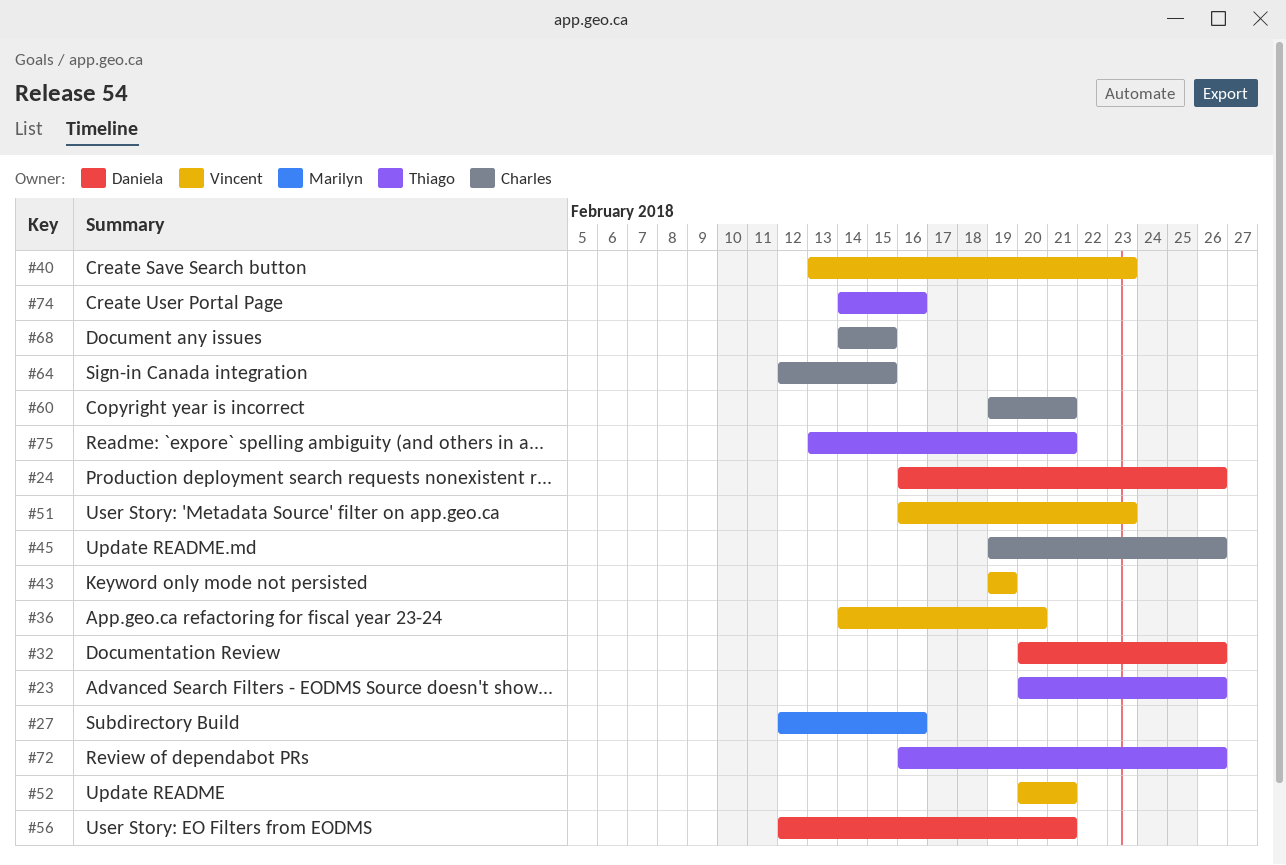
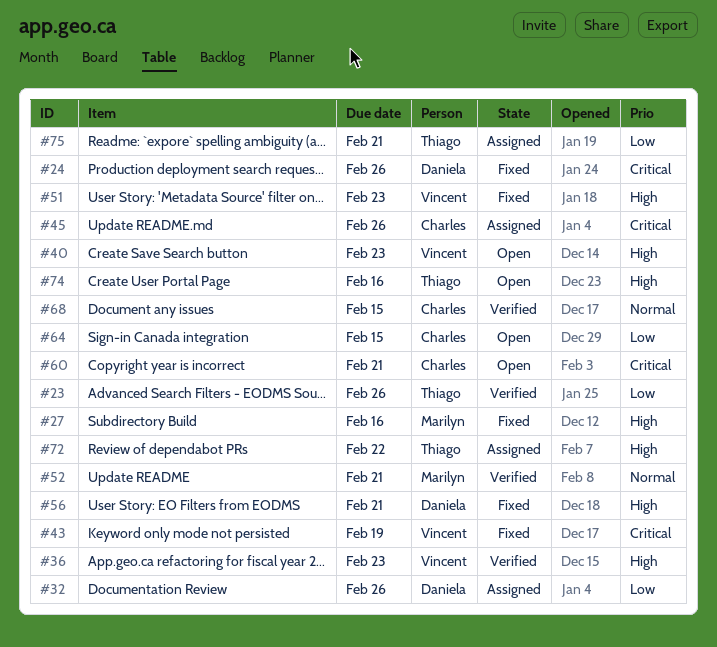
#36, due: Feb 20 -> Feb 23
#52, owner: Vincent -> Marilyn
#72, due: Feb 26 -> Feb 22

